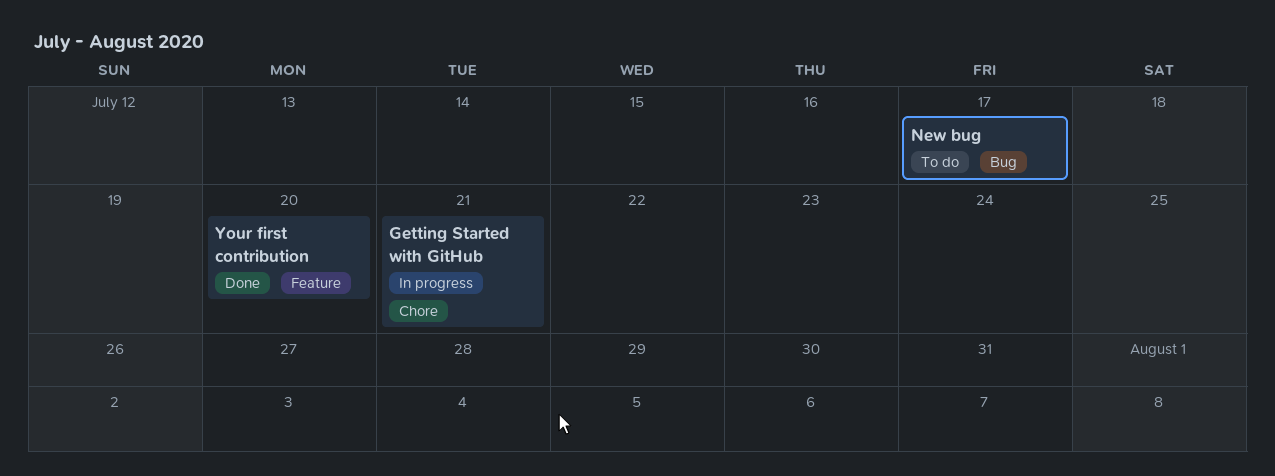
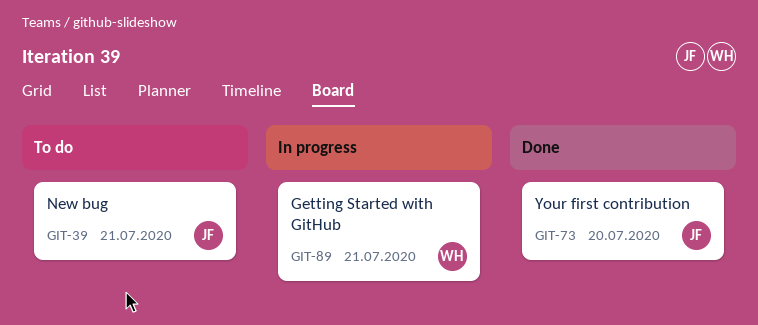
New bug, due: Jul 17 -> Jul 21

